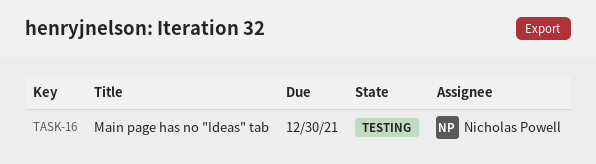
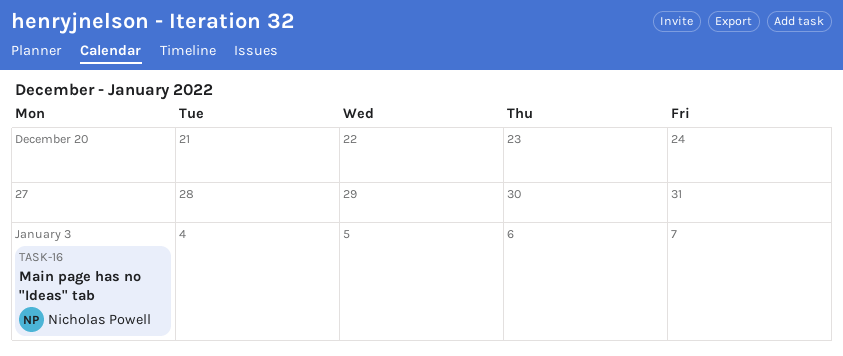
TASK-16, due: Dec 30 -> Jan 3

